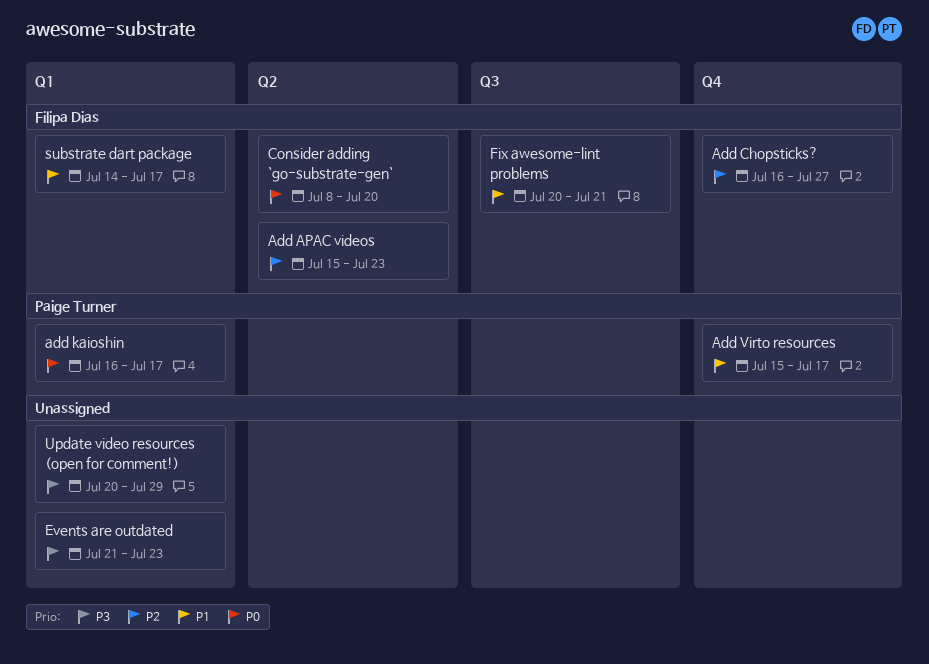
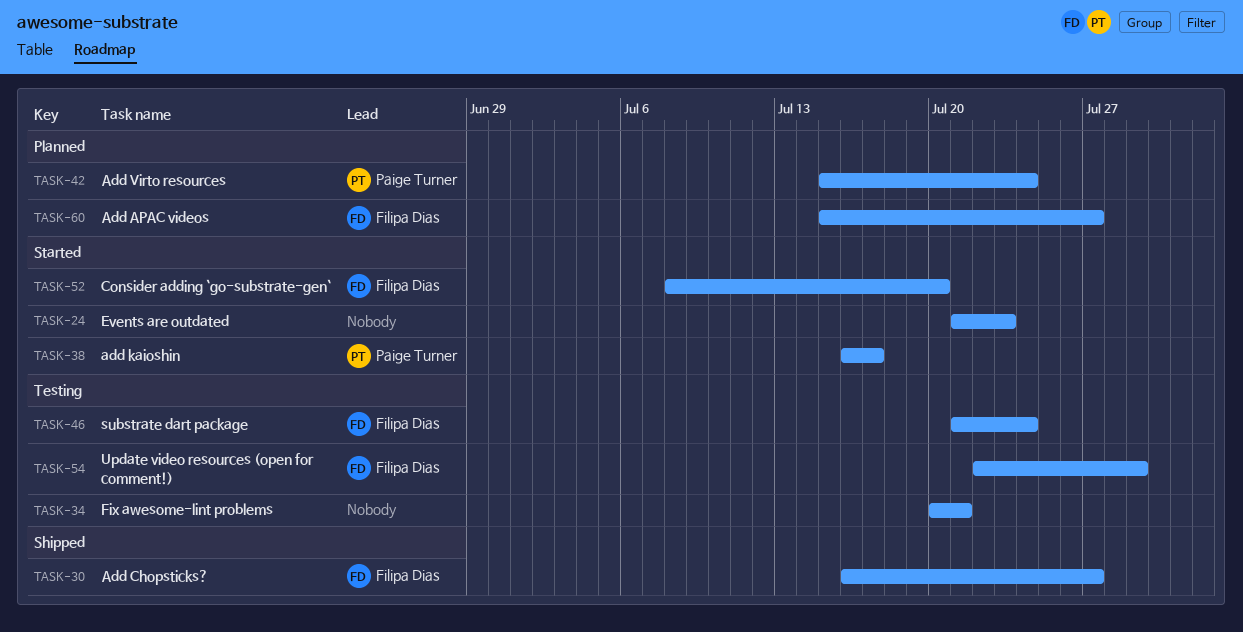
Add APAC videos, due: Jul 23 -> Jul 27
Add Virto resources, due: Jul 17 -> Jul 24
Fix awesome-lint problems, owner: Filipa Dias -> none
substrate dart package, start: Jul 14 -> Jul 21
substrate dart package, due: Jul 17 -> Jul 24
Update video resources (open for comment!), owner: none -> Filipa Dias
Update video resources (open for comment!), start: Jul 20 -> Jul 22

